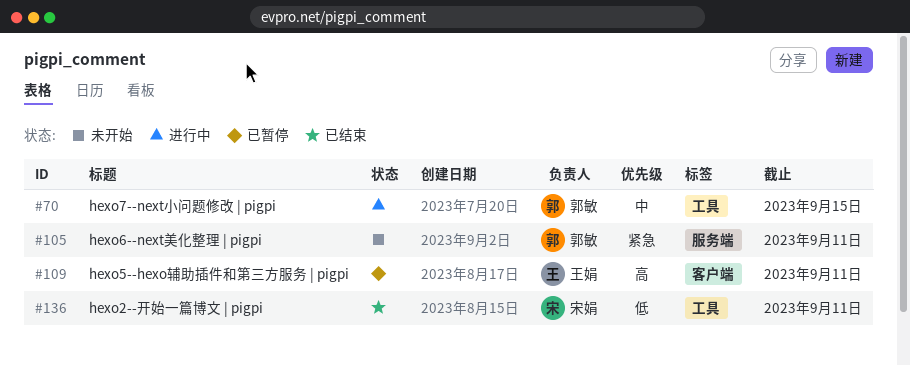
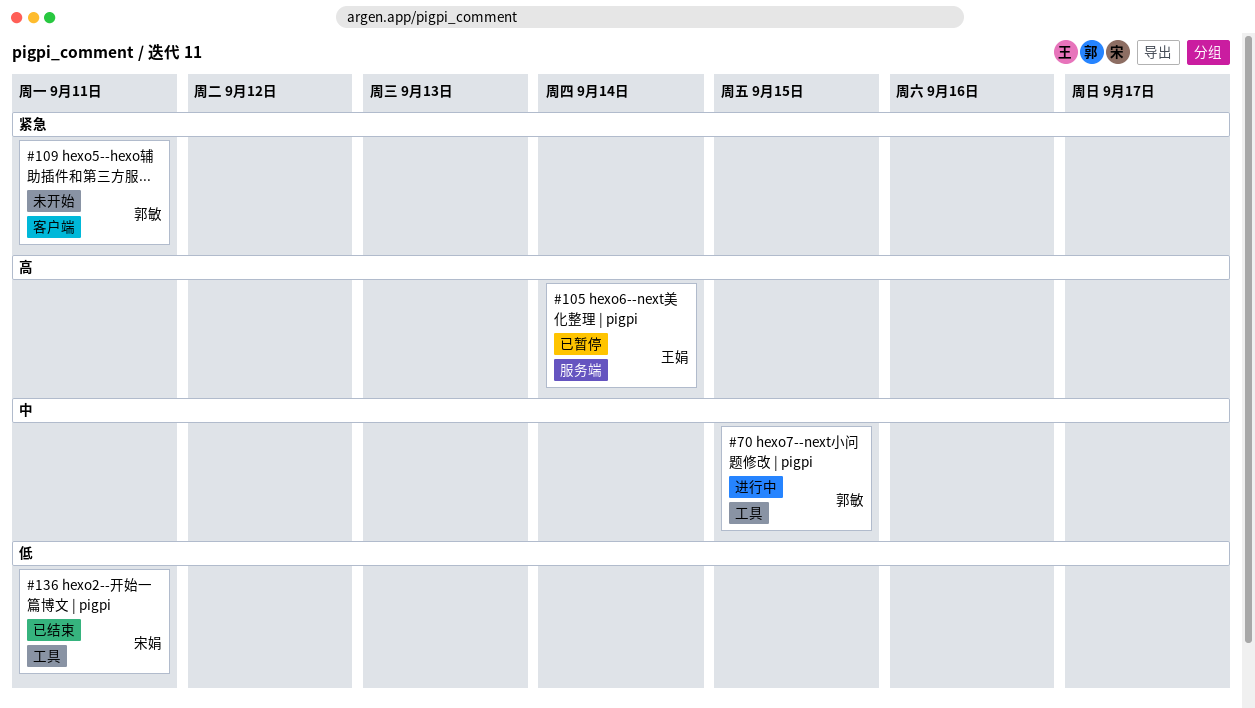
#105, status: 未开始 -> 已暂停
#105, owner: 郭敏 -> 王娟
#105, priority: 紧急 -> 高
#105, due: Sep 11 -> Sep 14
#109, status: 已暂停 -> 未开始
#109, owner: 王娟 -> 郭敏
#109, priority: 高 -> 紧急

